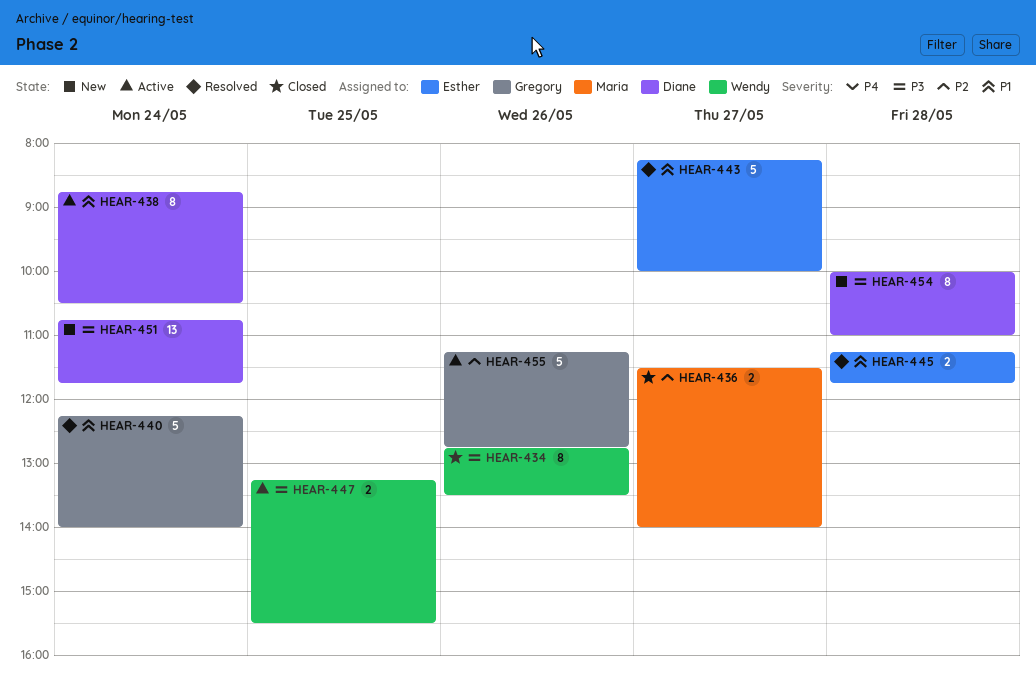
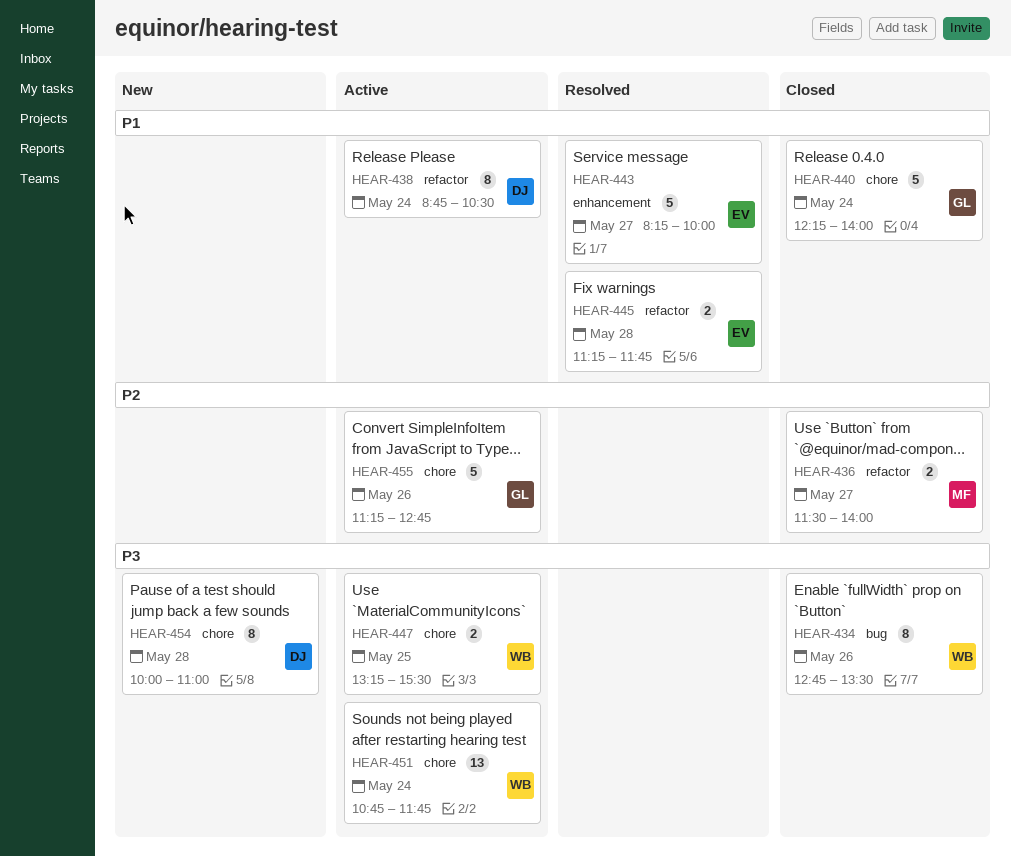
HEAR-440, status: Resolved -> Closed
HEAR-451, status: New -> Active
HEAR-451, owner: Diane -> Wendy

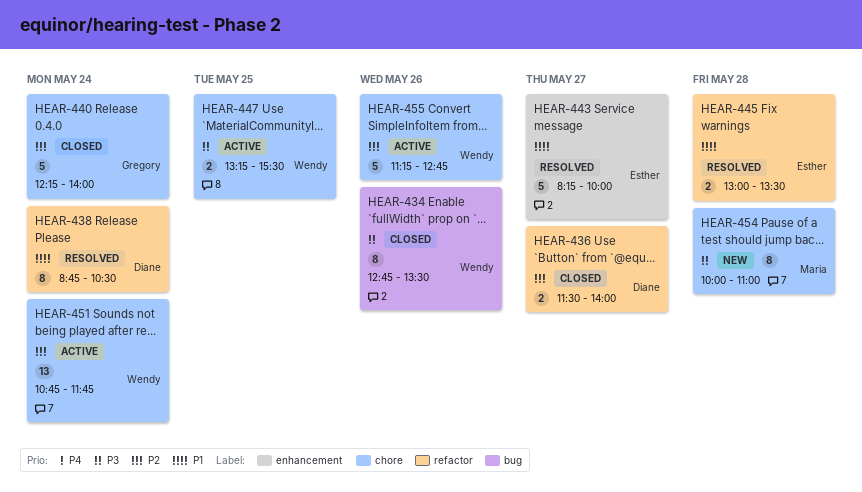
HEAR-436, owner: Maria -> Diane
HEAR-438, status: Active -> Resolved
HEAR-440, priority: P1 -> P2
HEAR-445, begins: 11:15 -> 13:00
HEAR-445, ends: 11:45 -> 13:30
HEAR-451, priority: P3 -> P2
HEAR-454, owner: Diane -> Maria
HEAR-455, owner: Gregory -> Wendy

